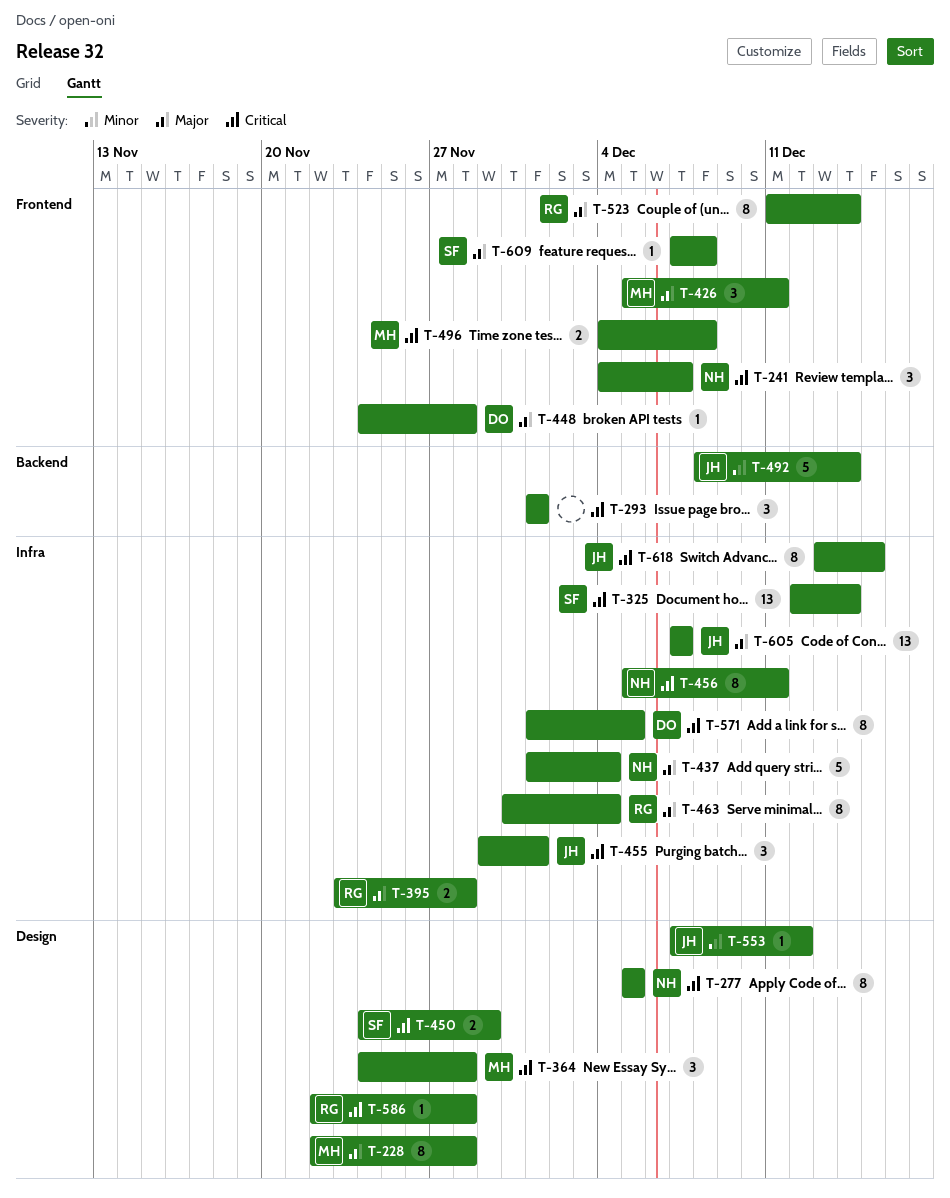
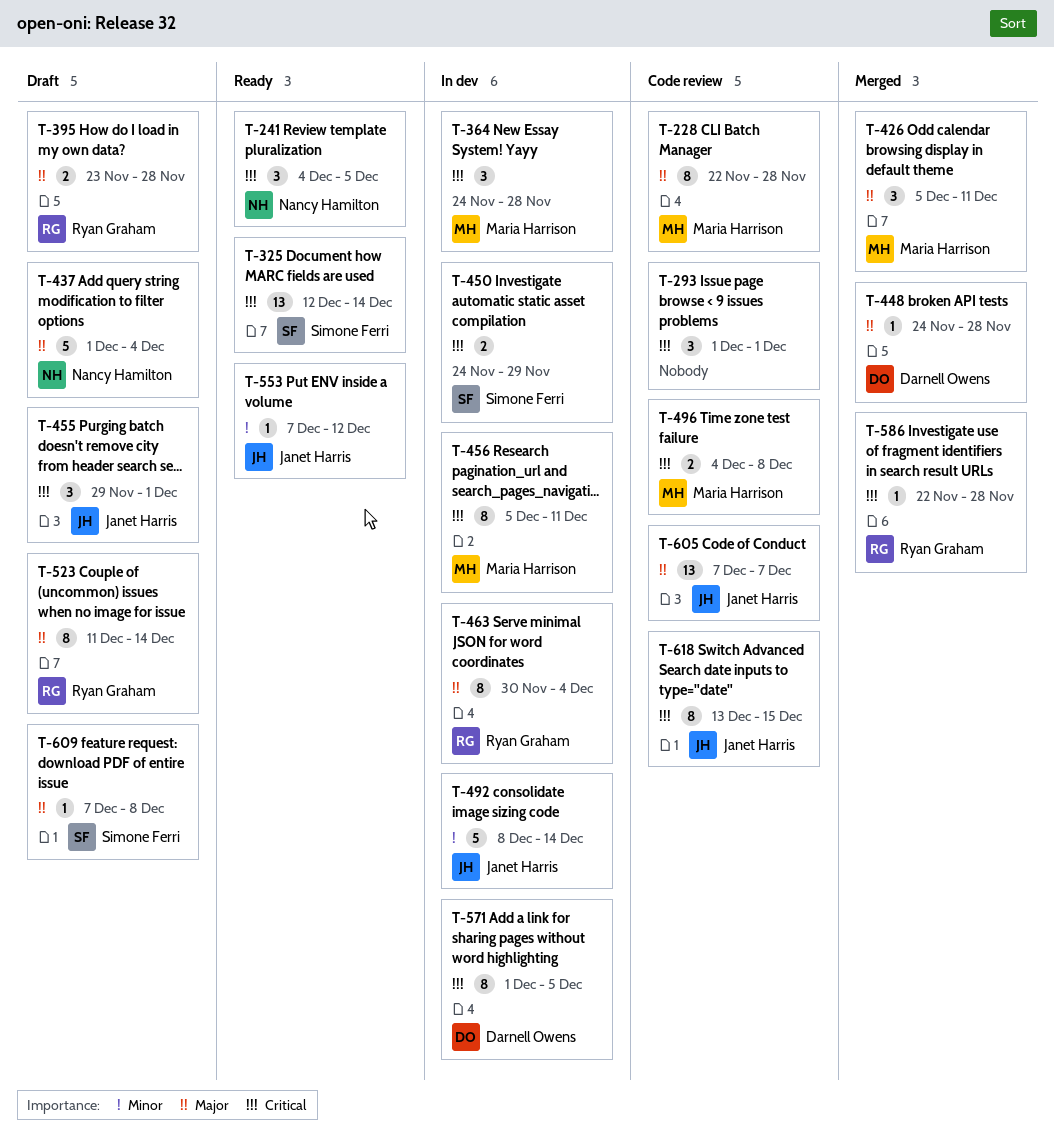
T-241, due: Dec 7 -> Dec 5
T-277: present -> none
T-456, owner: Nancy Hamilton -> Maria Harrison

